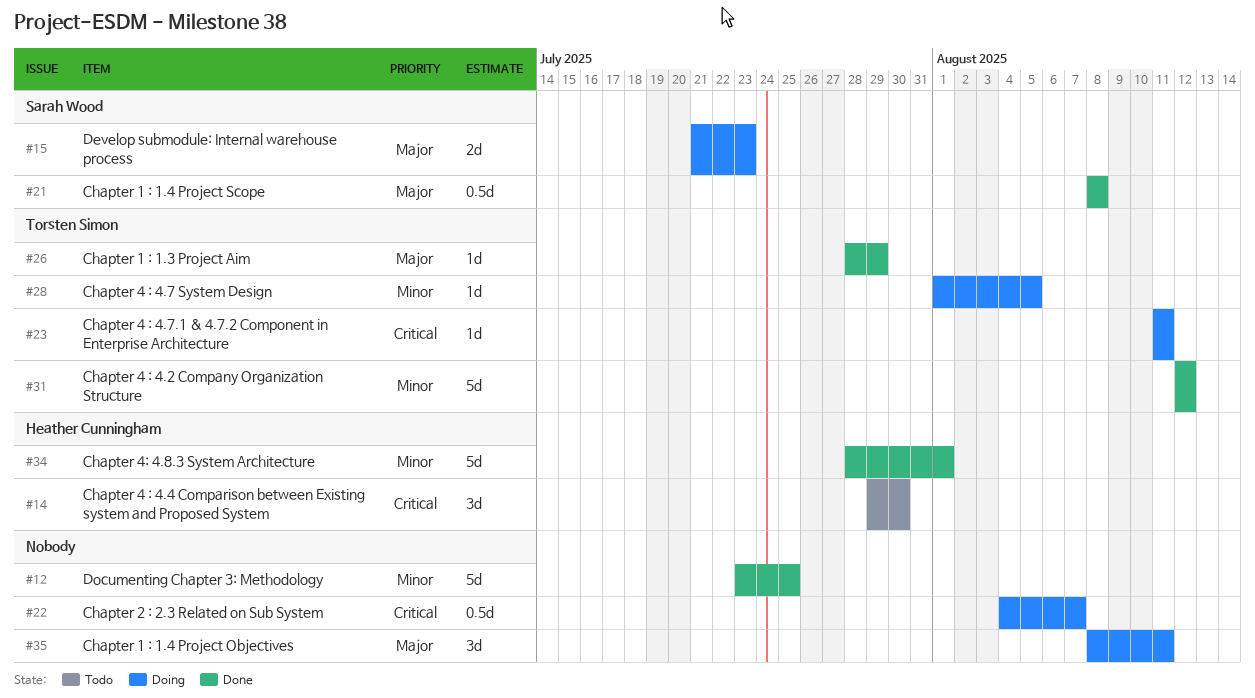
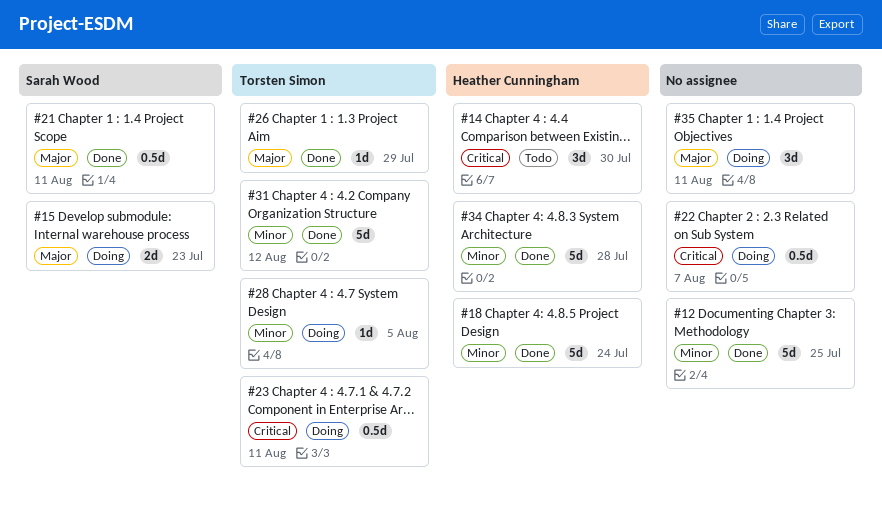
#18: none -> present
#21, due: Aug 8 -> Aug 11
#23, estimate: 1d -> 0.5d
#34, due: Aug 1 -> Jul 28

